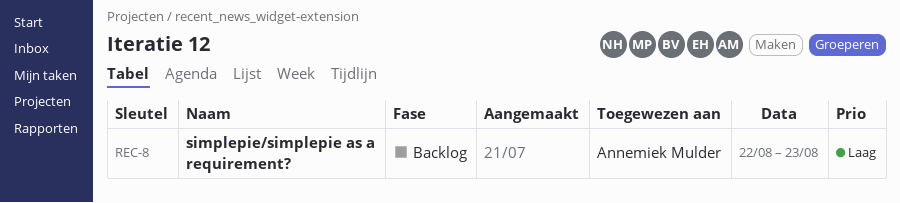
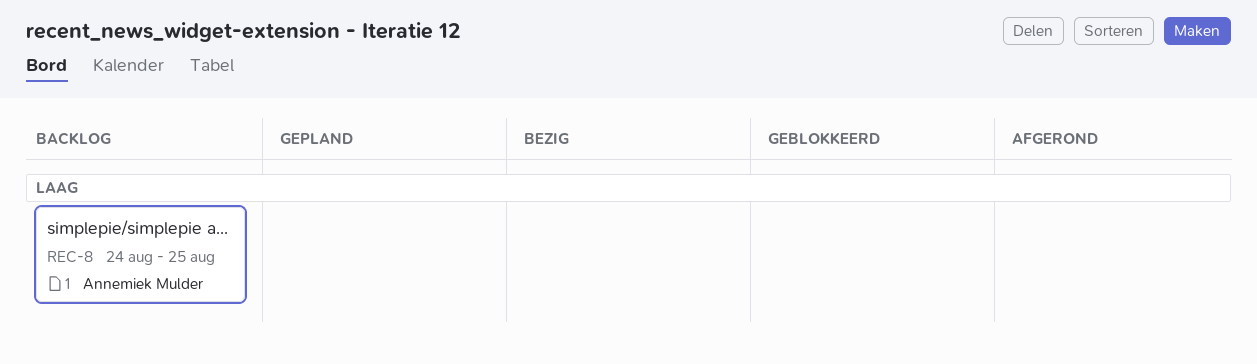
REC-8, start: Aug 22 -> Aug 24
REC-8, due: Aug 23 -> Aug 25

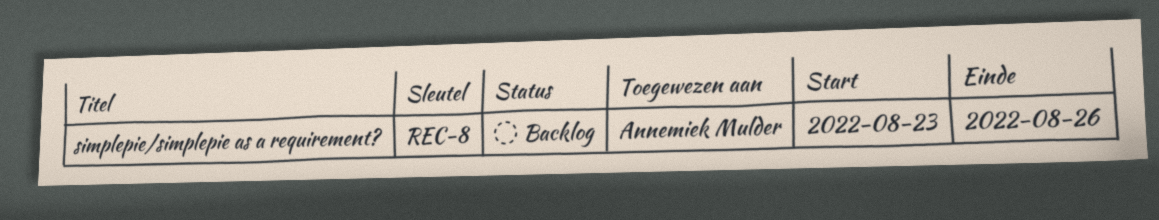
REC-8, start: Aug 24 -> Aug 23
REC-8, due: Aug 25 -> Aug 26

